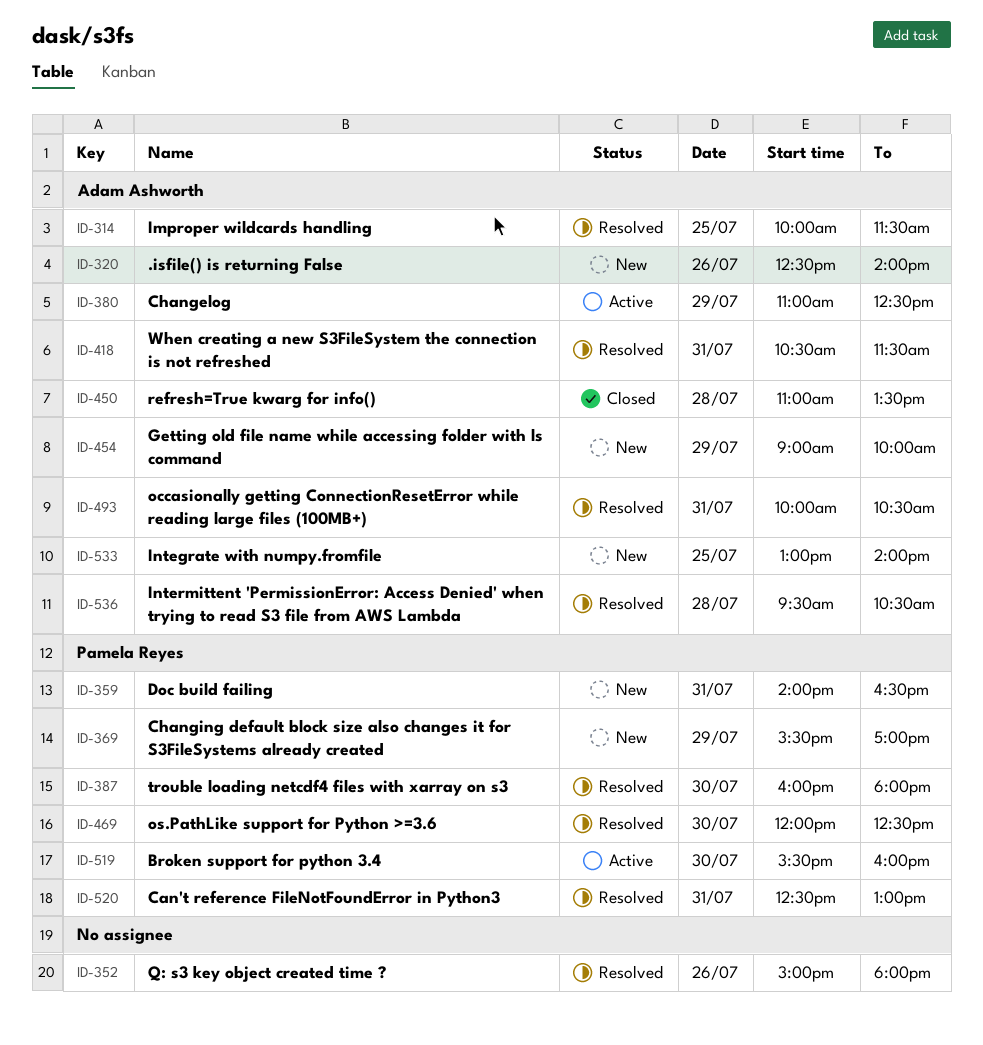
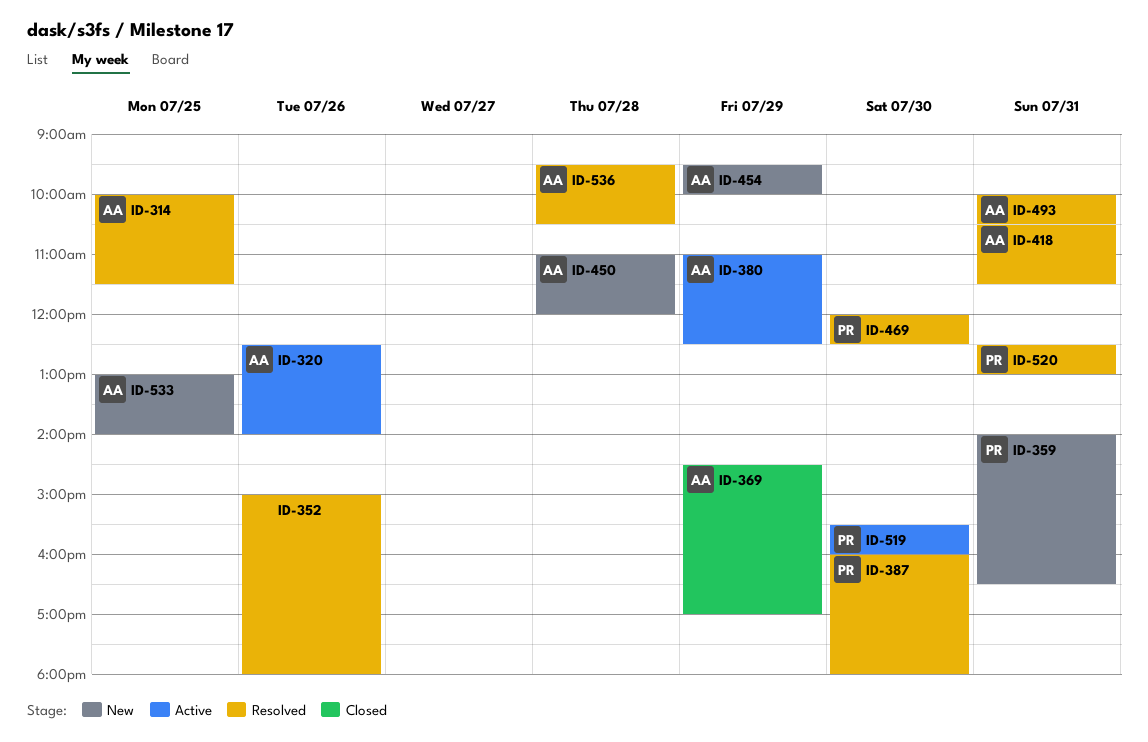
ID-320, status: New -> Active
ID-369, status: New -> Closed
ID-369, owner: Pamela Reyes -> Adam Ashworth
ID-369, begins: 15:30 -> 14:30
ID-450, status: Closed -> New
ID-450, ends: 13:30 -> 12:00
ID-454, begins: 09:00 -> 09:30

